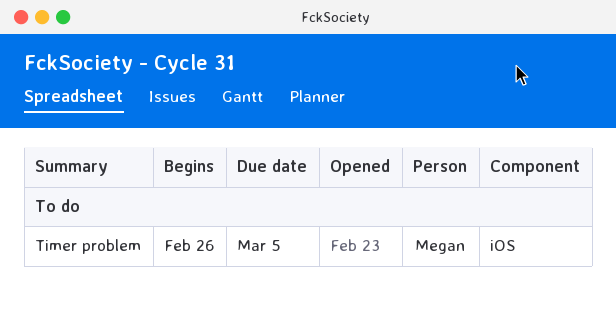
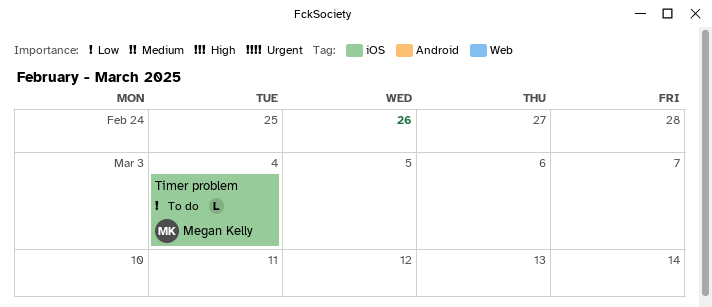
Timer problem, due: Mar 5 -> Mar 4

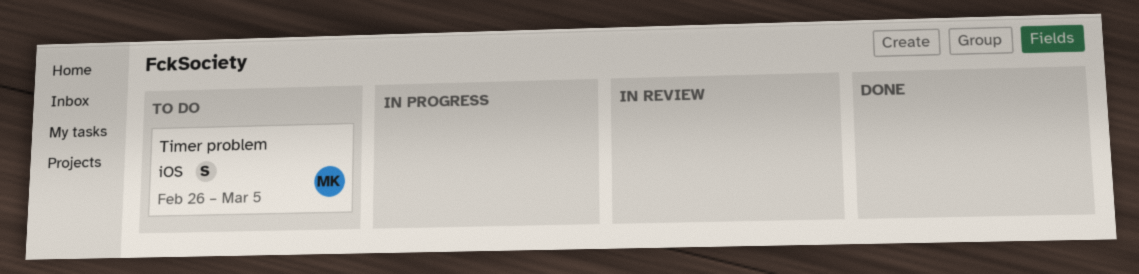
Timer problem, estimate: L -> S
Timer problem, due: Mar 4 -> Mar 5

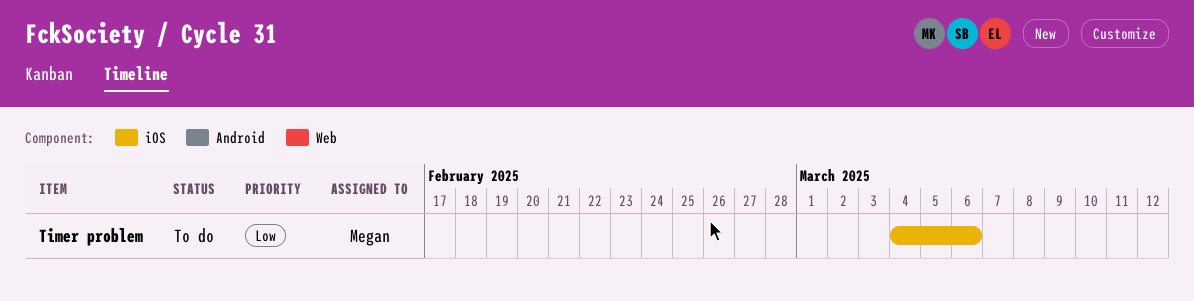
Timer problem, start: Feb 26 -> Mar 4
Timer problem, due: Mar 5 -> Mar 6

